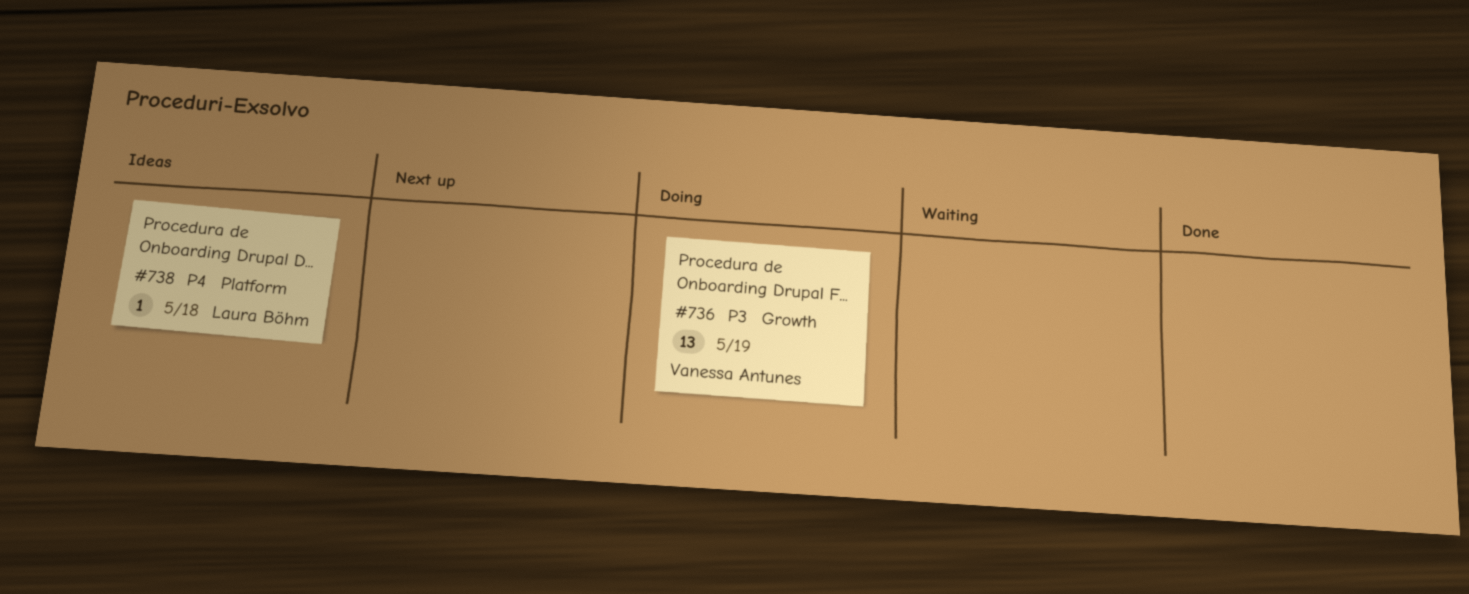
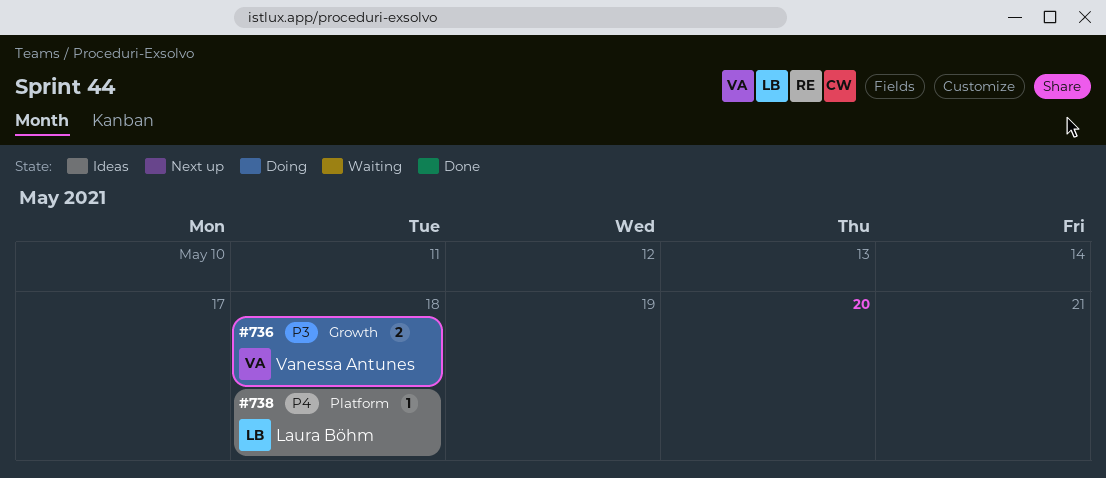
#736, estimate: 13 -> 2
#736, due: May 19 -> May 18

